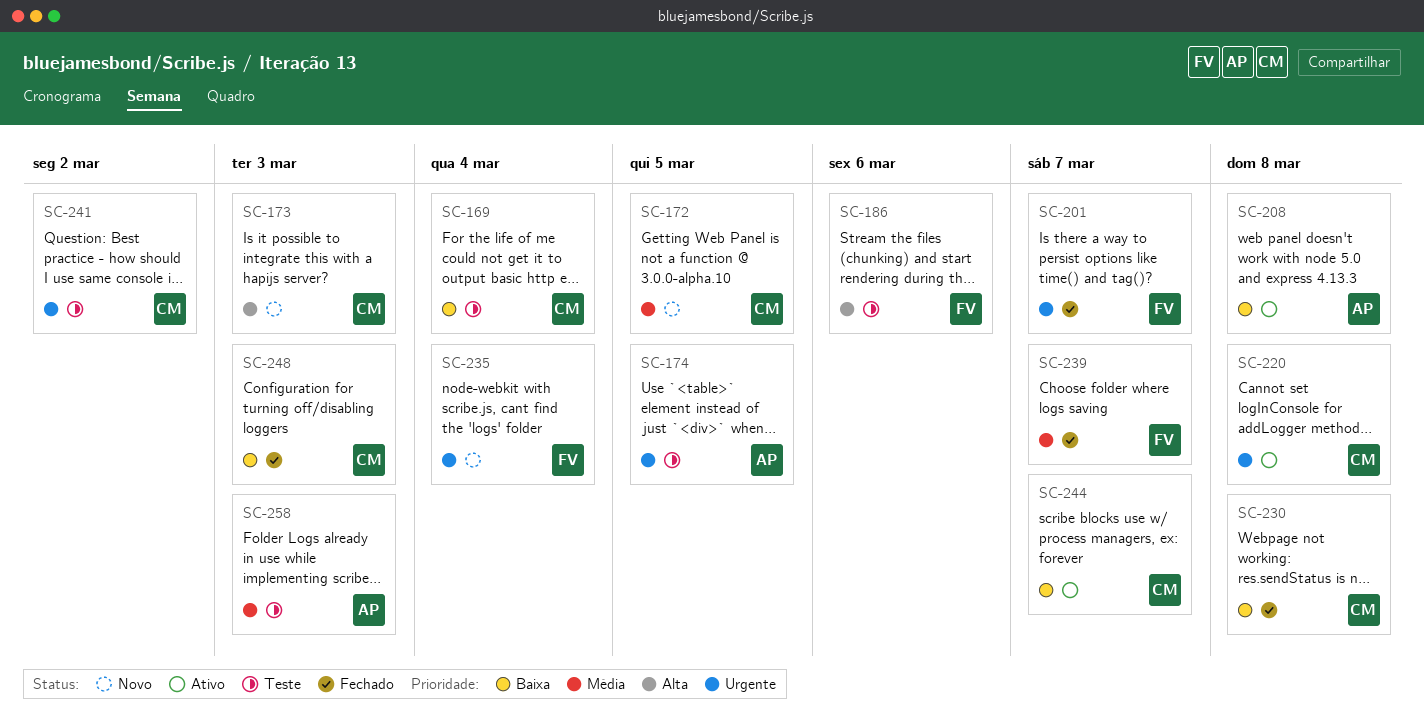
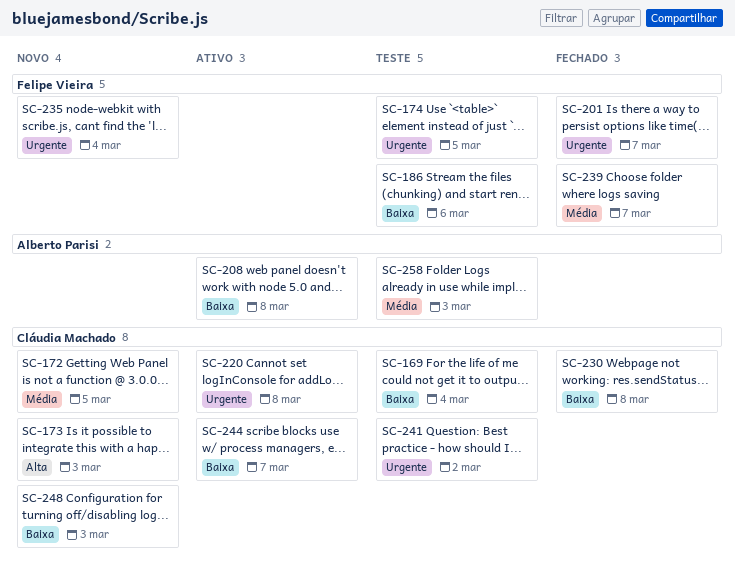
SC-174, owner: Alberto Parisi -> Felipe Vieira
SC-186, priority: Alta -> Baixa
SC-248, status: Fechado -> Novo

